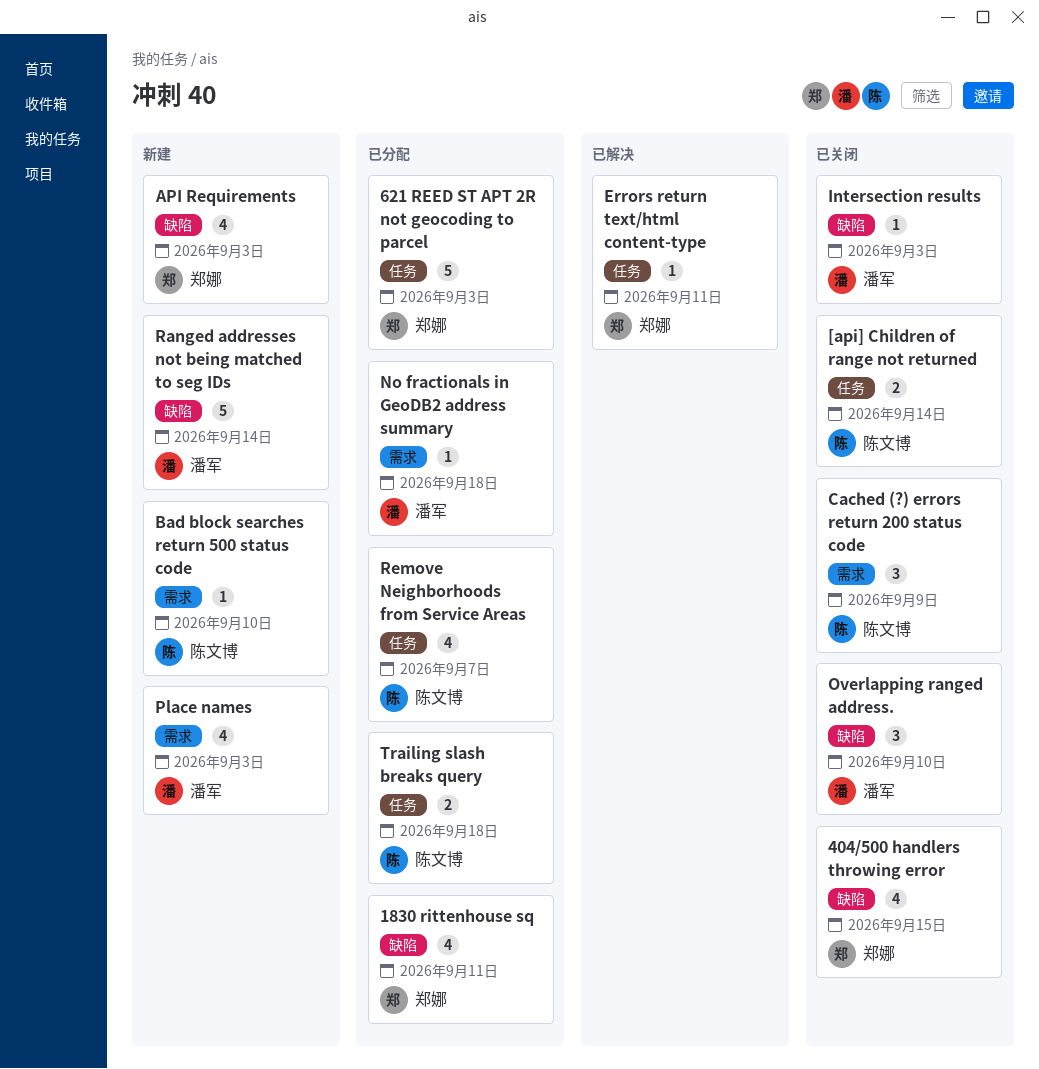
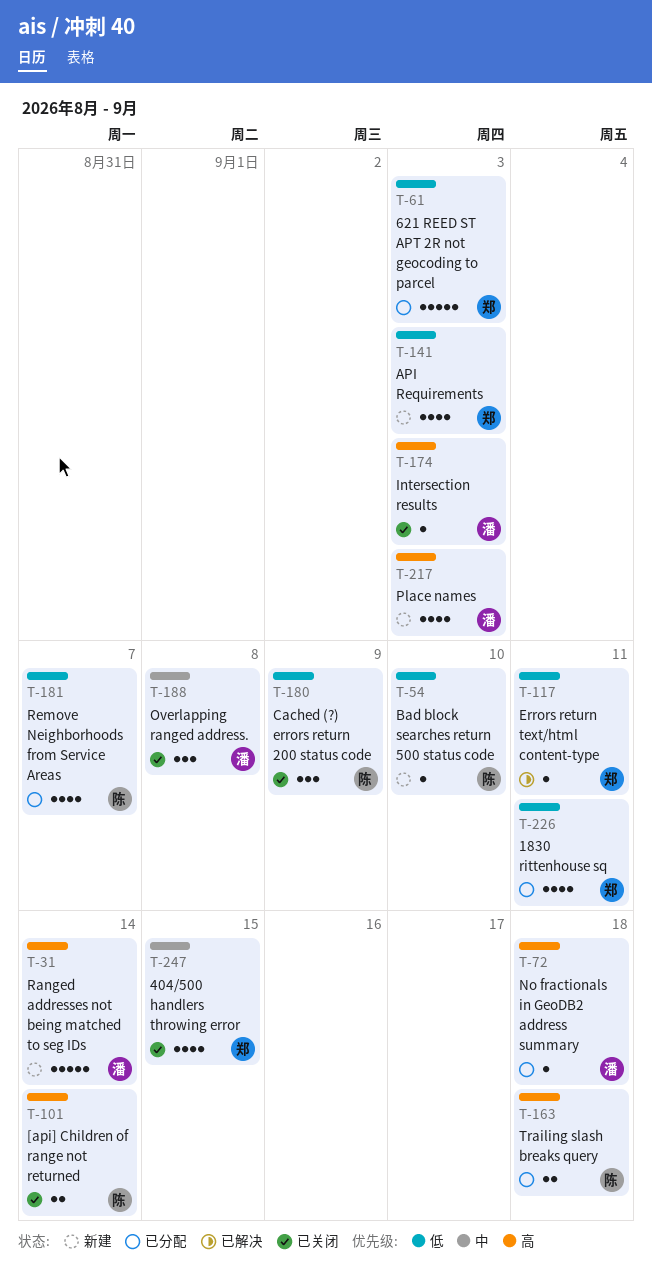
Overlapping ranged address., due: Sep 10 -> Sep 8

